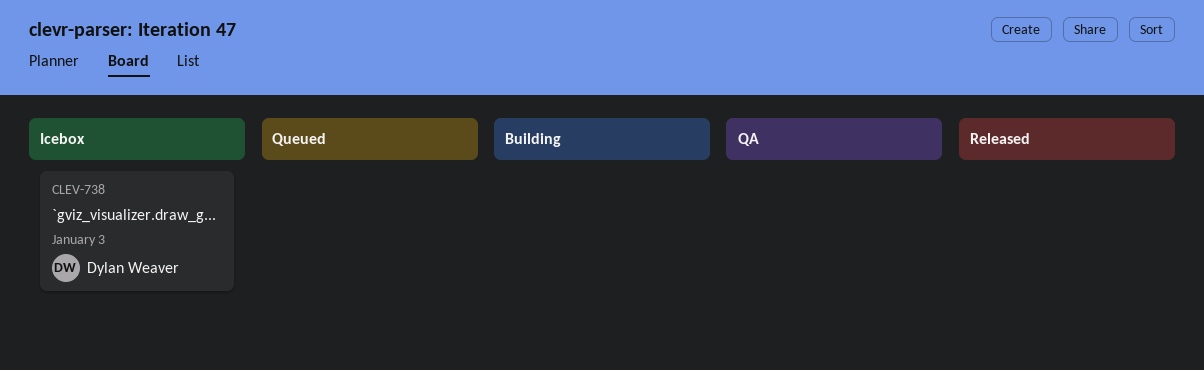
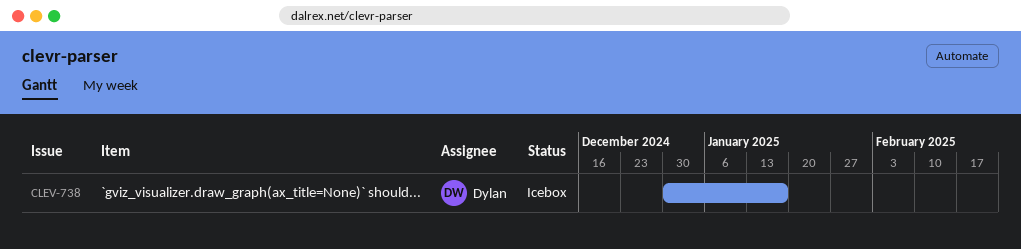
CLEV-738, due: Jan 3 -> Jan 17

